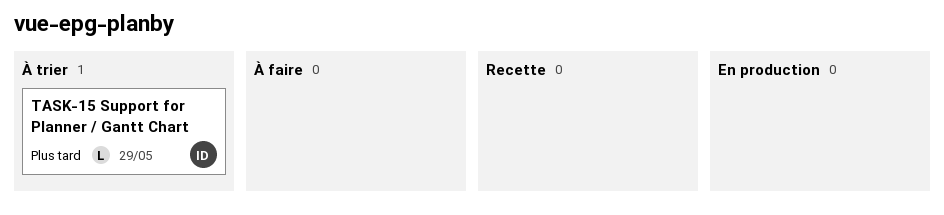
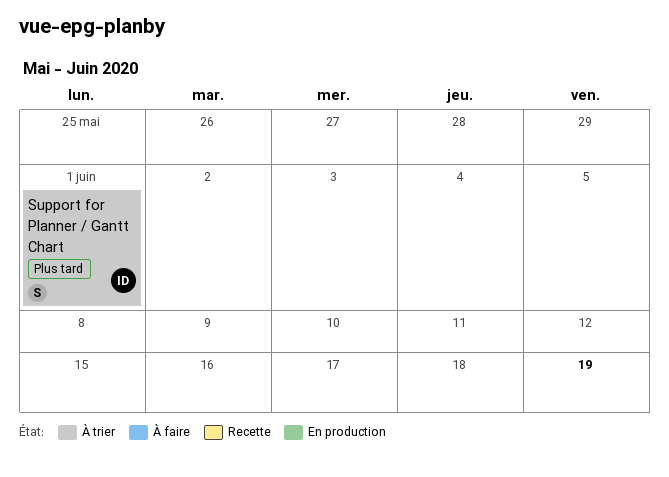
Support for Planner / Gantt Chart, estimate: L -> S
Support for Planner / Gantt Chart, due: May 29 -> Jun 1

